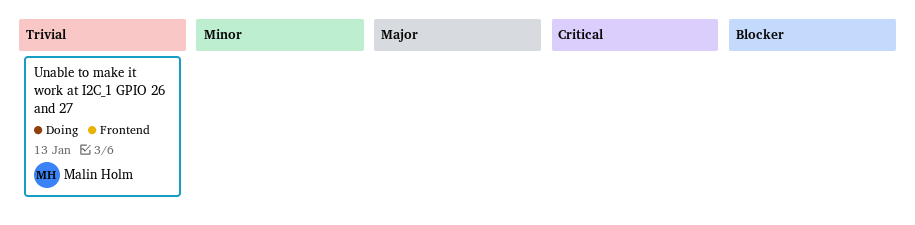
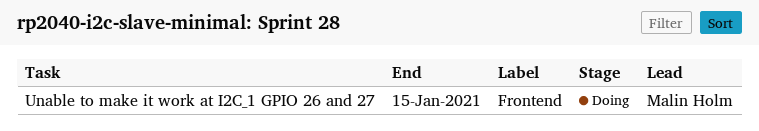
Unable to make it work at I2C_1 GPIO 26 and 27, due: Jan 13 -> Jan 15

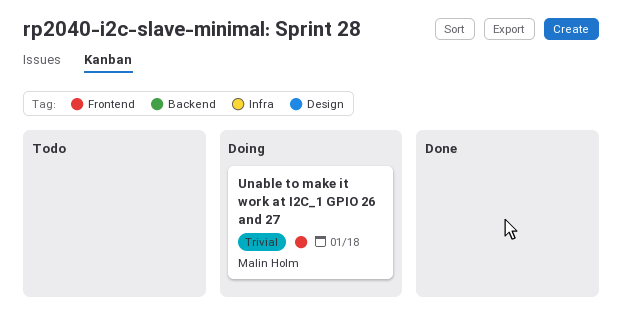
Unable to make it work at I2C_1 GPIO 26 and 27, due: Jan 15 -> Jan 18

